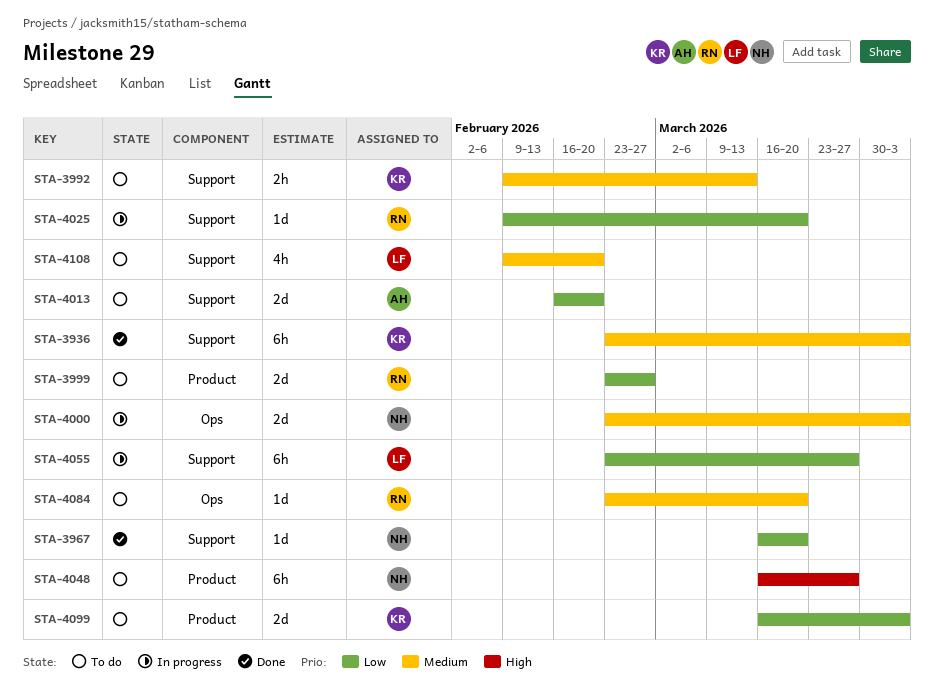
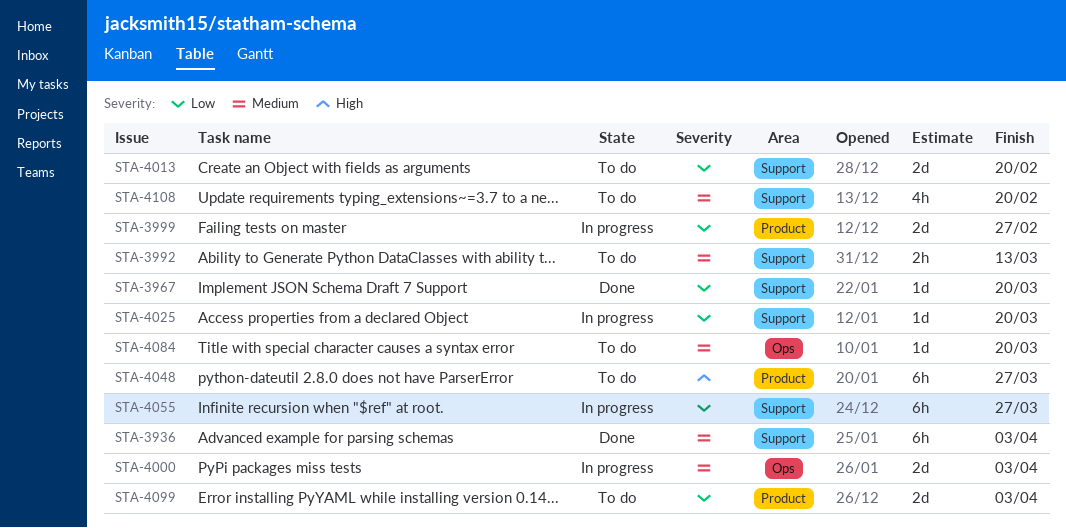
STA-3999, status: To do -> In progress

